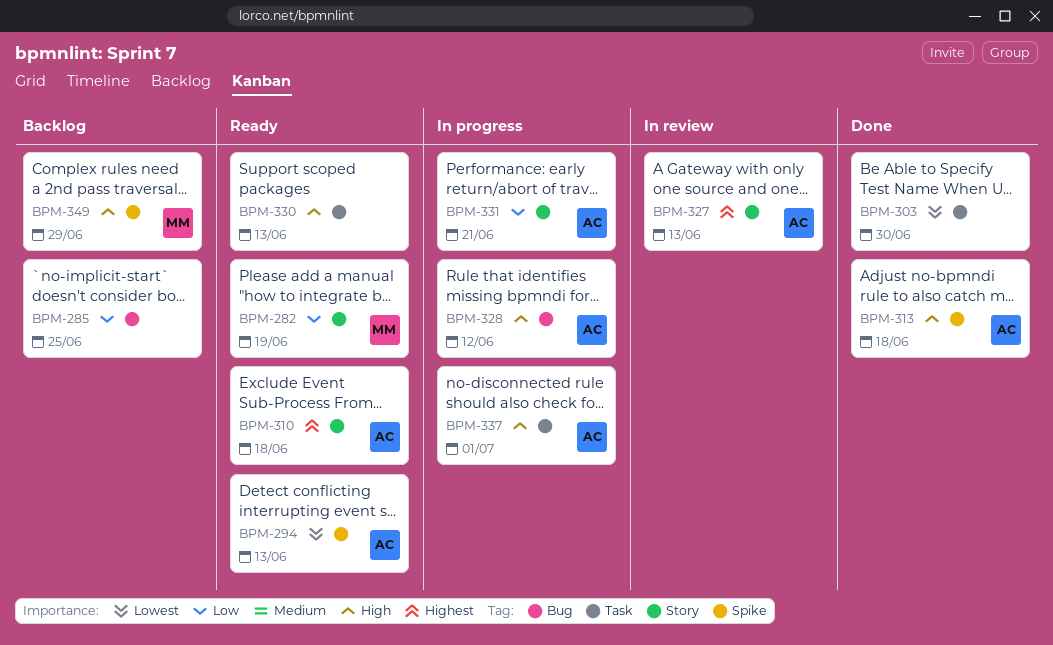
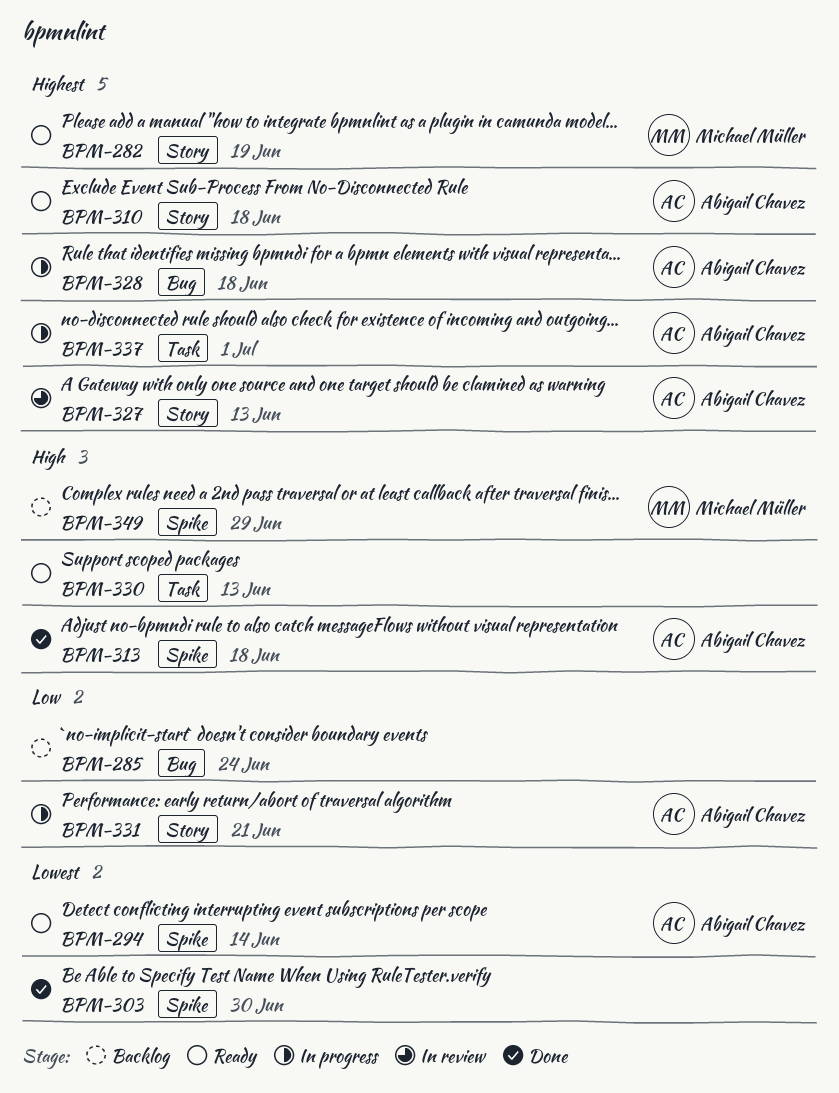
BPM-282, priority: Low -> Highest
BPM-285, due: Jun 25 -> Jun 24
BPM-294, due: Jun 13 -> Jun 14
BPM-303, label: Task -> Spike
BPM-328, priority: High -> Highest
BPM-328, due: Jun 12 -> Jun 18
BPM-337, priority: High -> Highest

